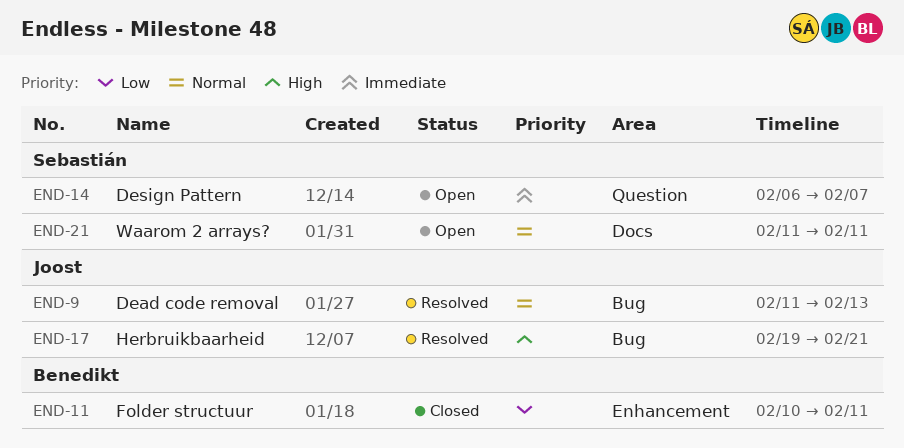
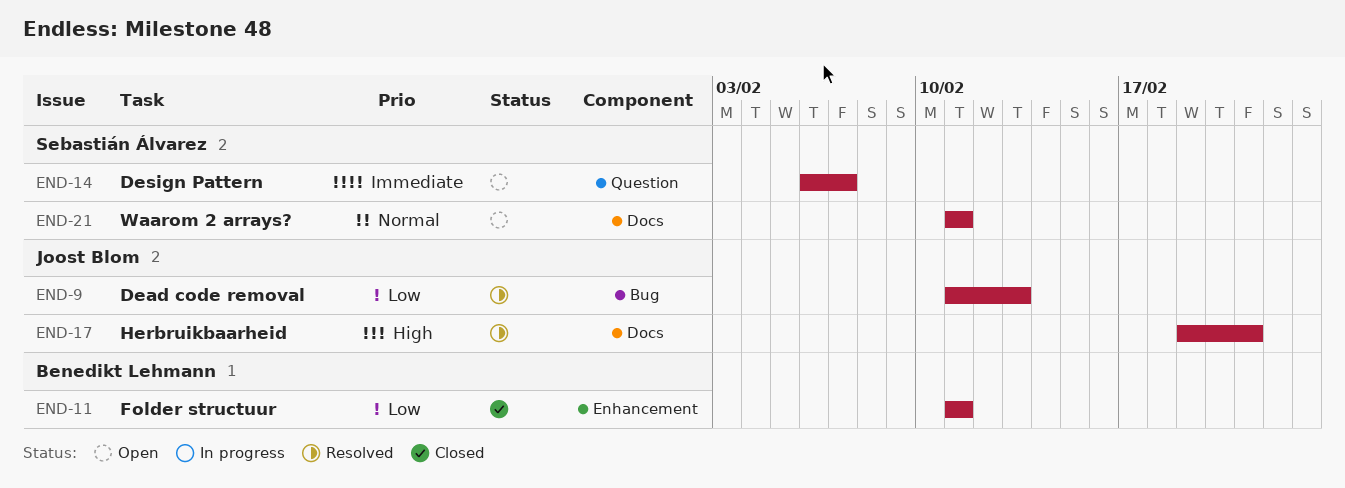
END-9, priority: Normal -> Low
END-11, start: Feb 10 -> Feb 11
END-17, label: Bug -> Docs

